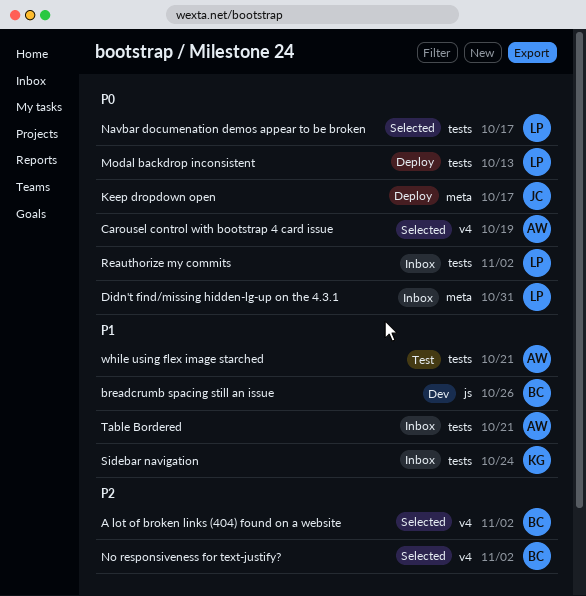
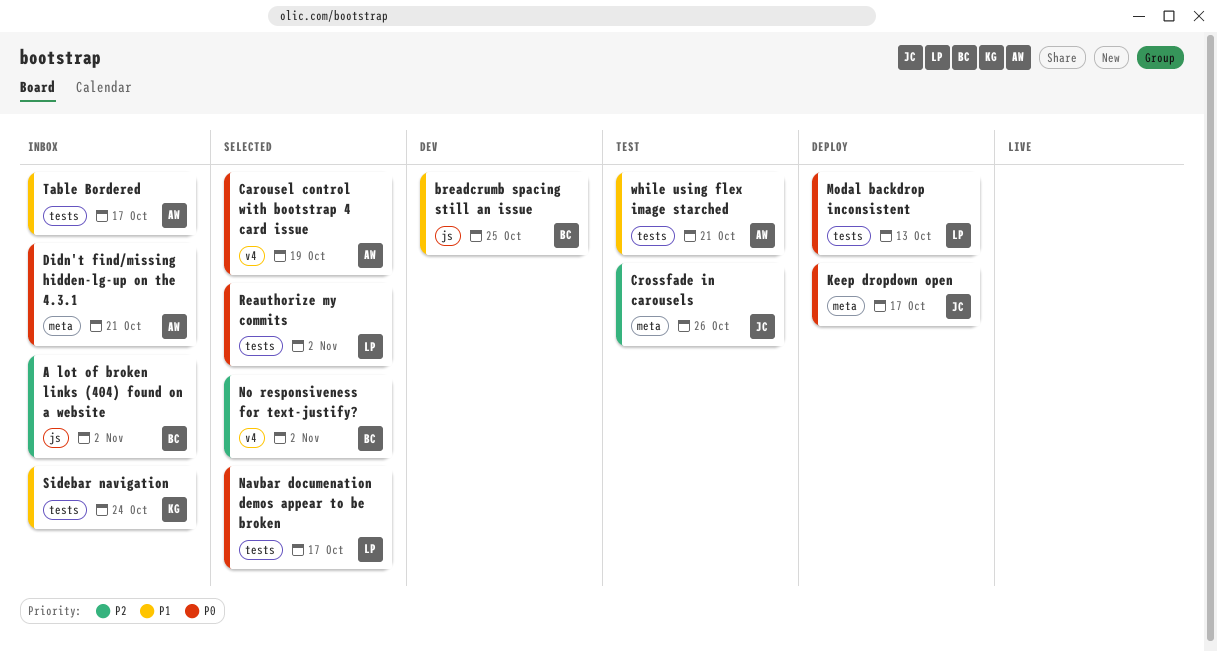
A lot of broken links (404) found on a website, status: Selected -> Inbox
A lot of broken links (404) found on a website, label: v4 -> js
breadcrumb spacing still an issue, due: Oct 26 -> Oct 25
Crossfade in carousels: none -> present
Didn't find/missing hidden-lg-up on the 4.3.1, owner: LP -> AW
Didn't find/missing hidden-lg-up on the 4.3.1, due: Oct 31 -> Oct 21
Reauthorize my commits, status: Inbox -> Selected
Table Bordered, due: Oct 21 -> Oct 17

